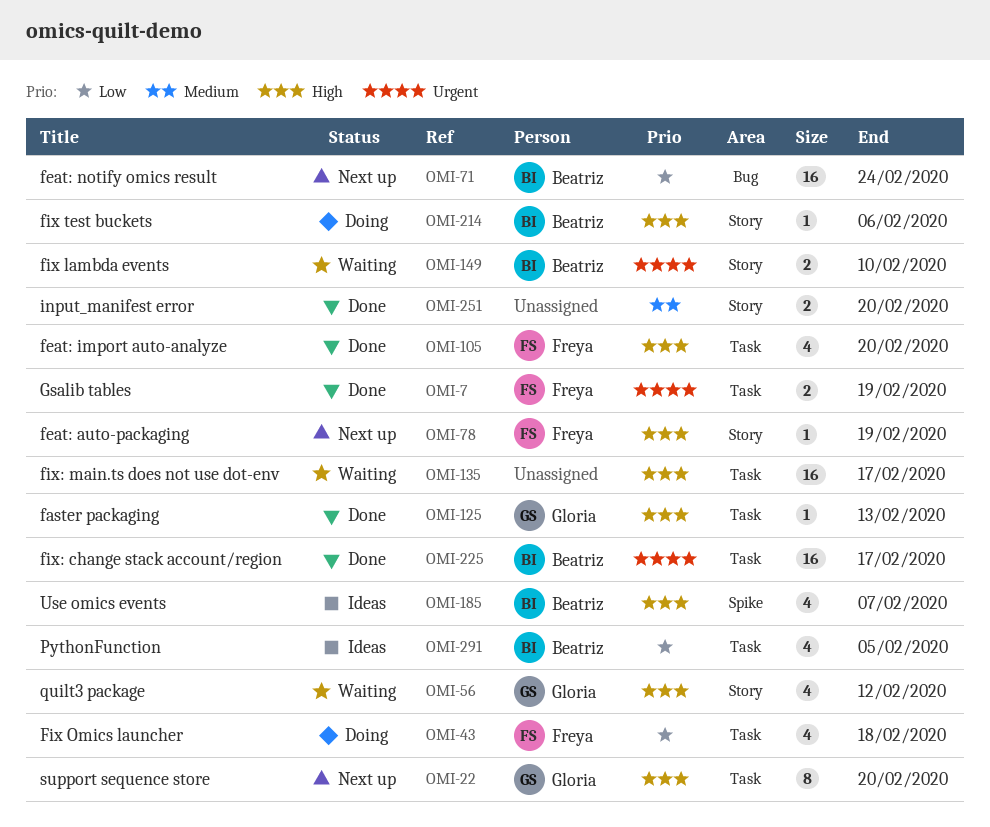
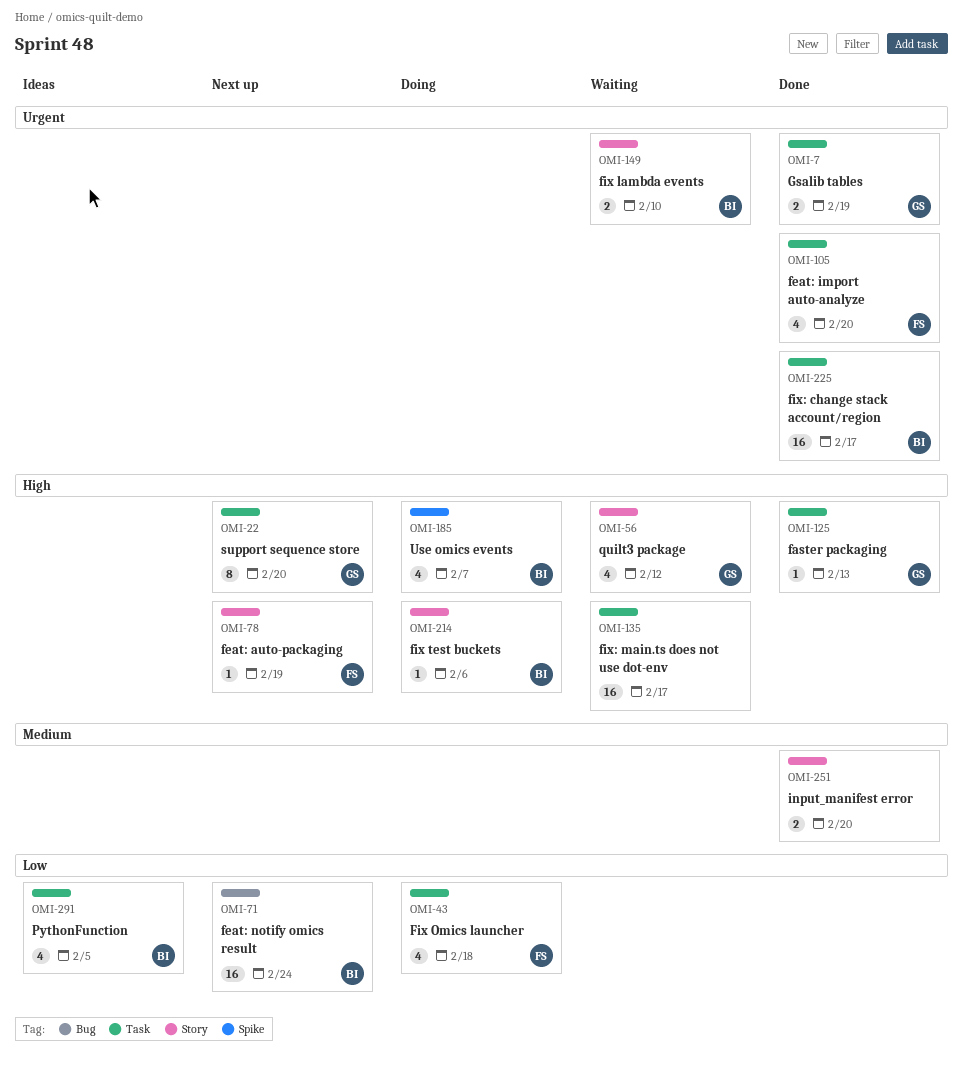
OMI-7, owner: Freya -> Gloria
OMI-105, priority: High -> Urgent
OMI-185, status: Ideas -> Doing

